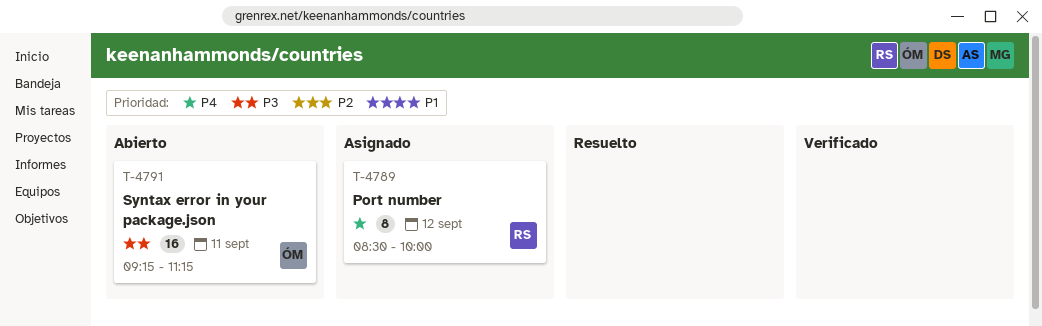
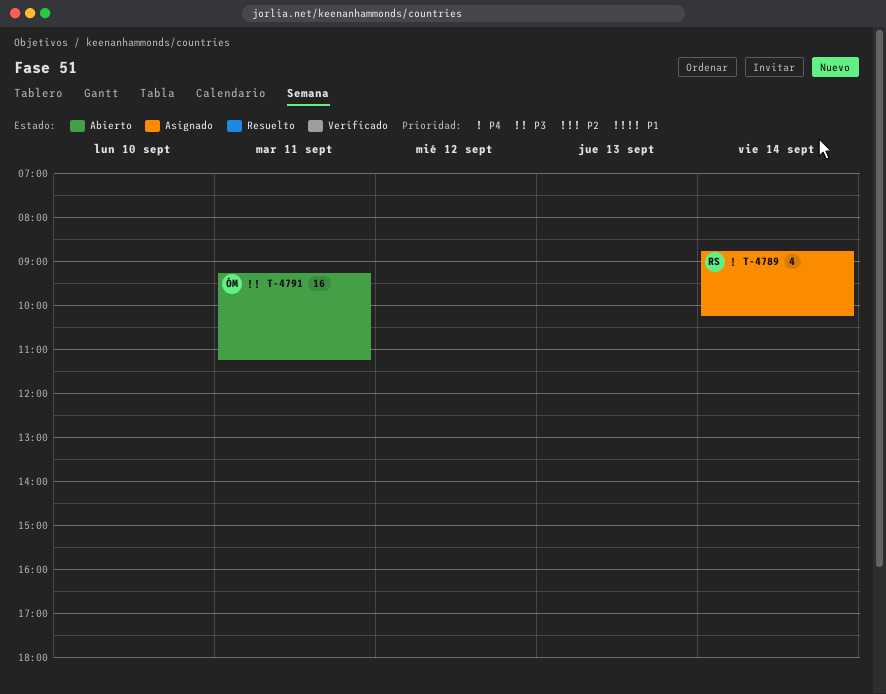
T-4789, estimate: 8 -> 4
T-4789, day: Sep 12 -> Sep 14
T-4789, begins: 08:30 -> 08:45
T-4789, ends: 10:00 -> 10:15

